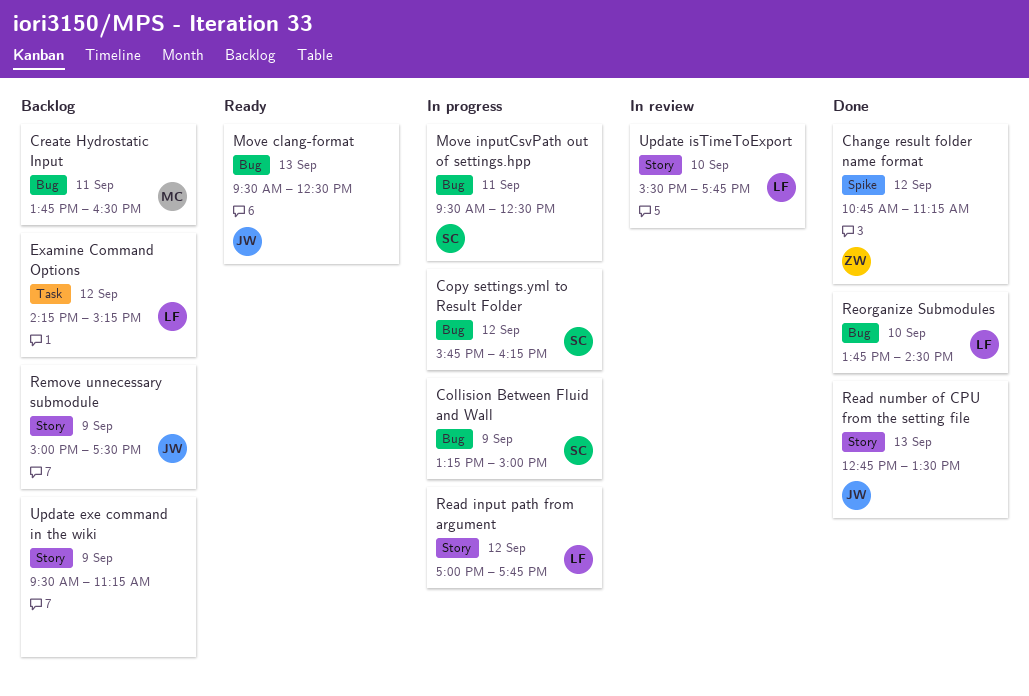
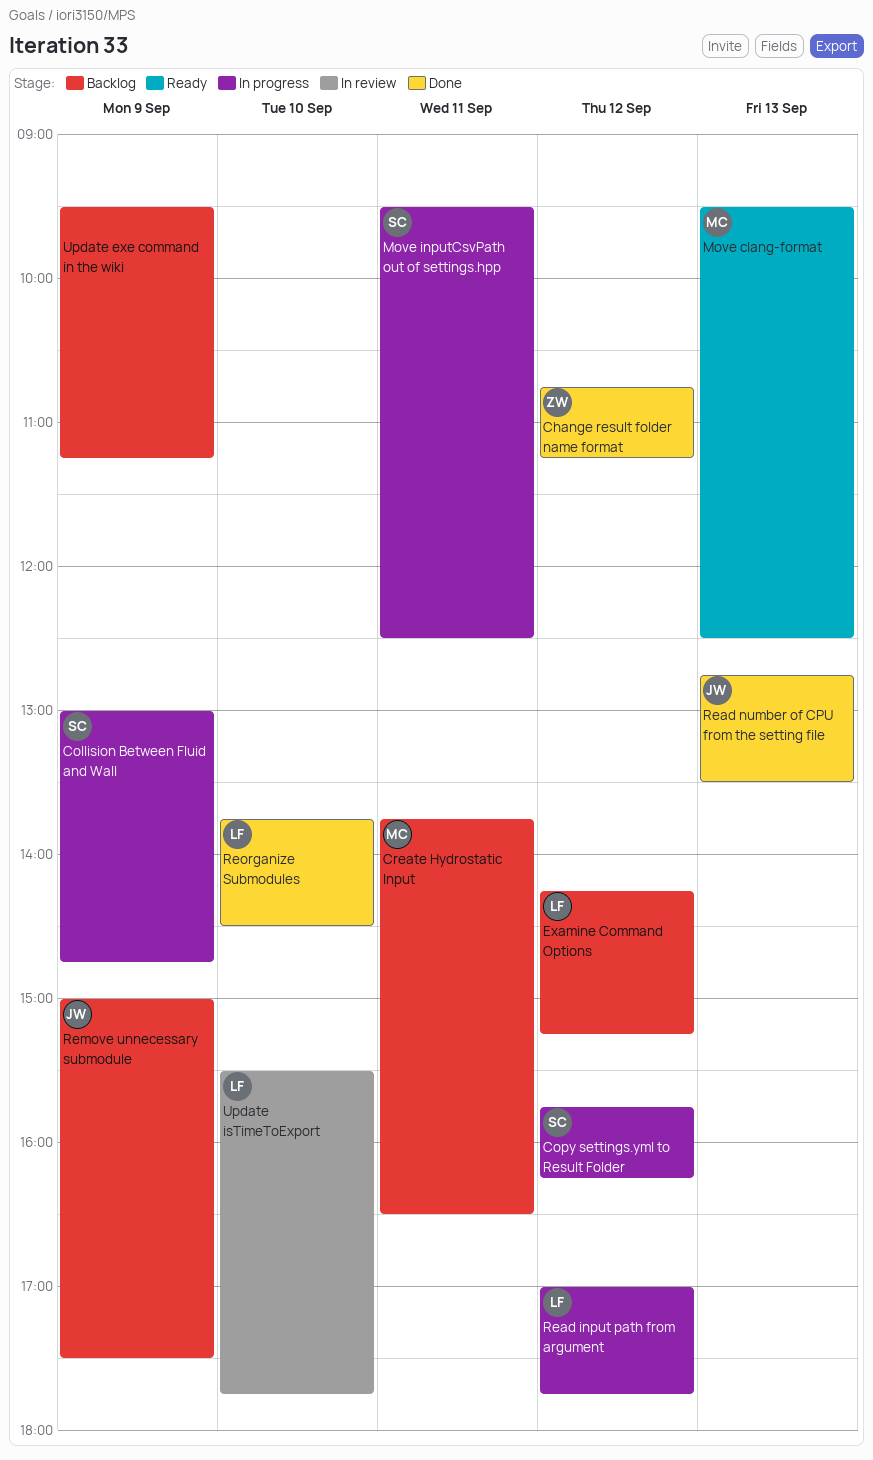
Collision Between Fluid and Wall, begins: 13:15 -> 13:00
Collision Between Fluid and Wall, ends: 15:00 -> 14:45
Move clang-format, owner: JW -> MC

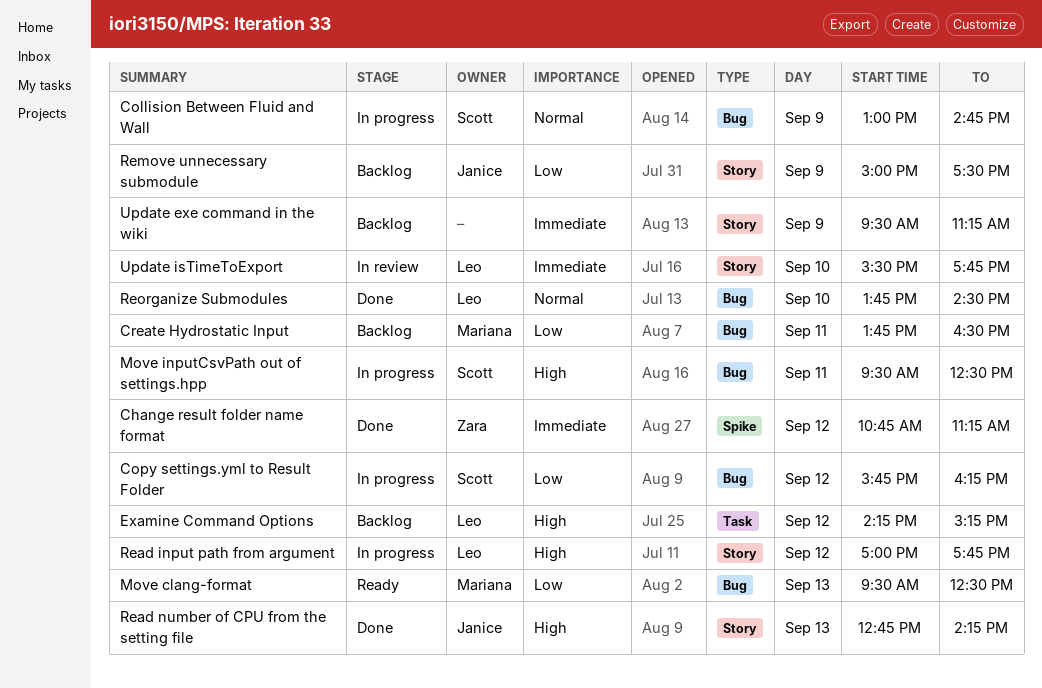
Read number of CPU from the setting file, ends: 13:30 -> 14:15

